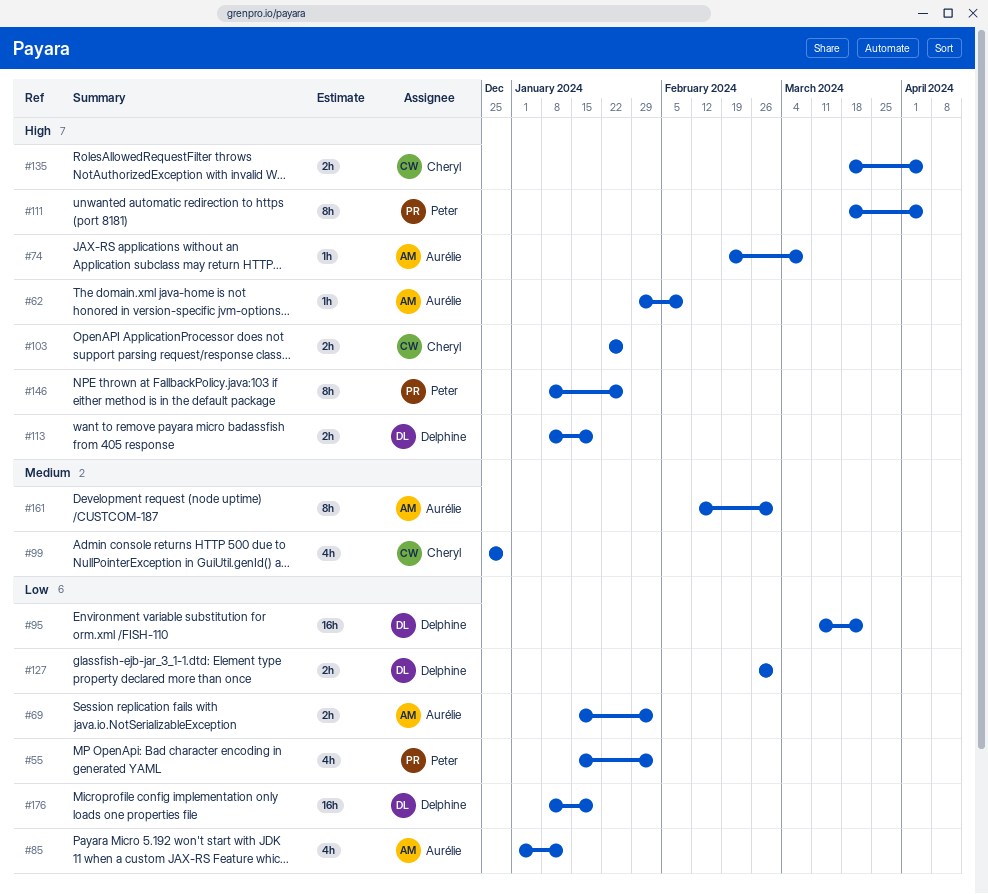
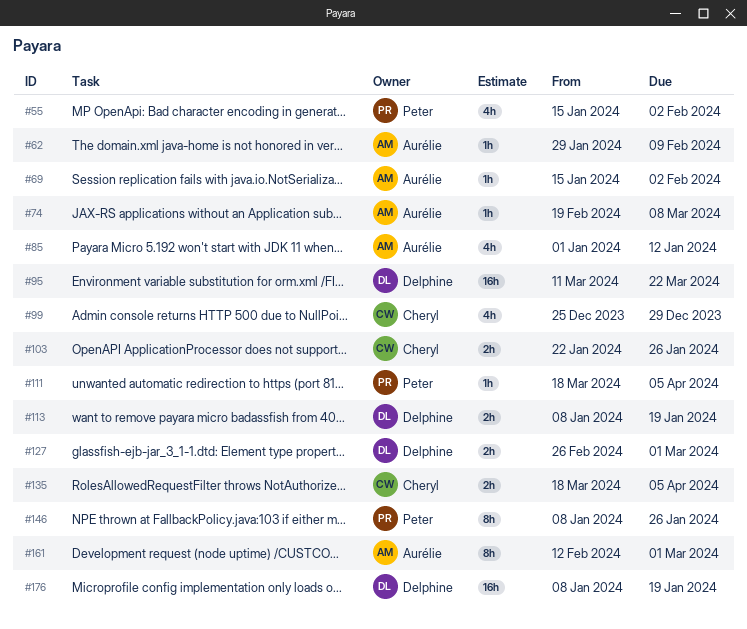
#69, estimate: 2h -> 1h
#111, estimate: 8h -> 1h

